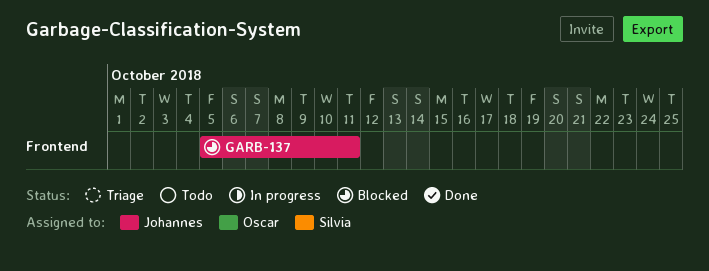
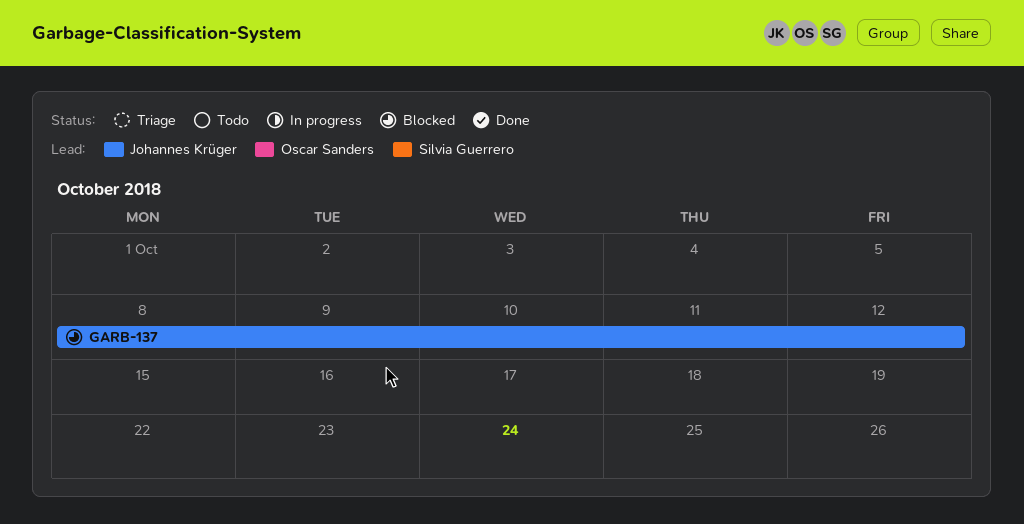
GARB-137, start: Oct 5 -> Oct 8
GARB-137, due: Oct 11 -> Oct 12

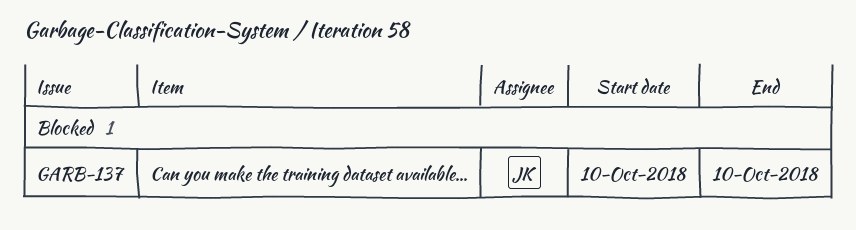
GARB-137, start: Oct 8 -> Oct 10
GARB-137, due: Oct 12 -> Oct 10

